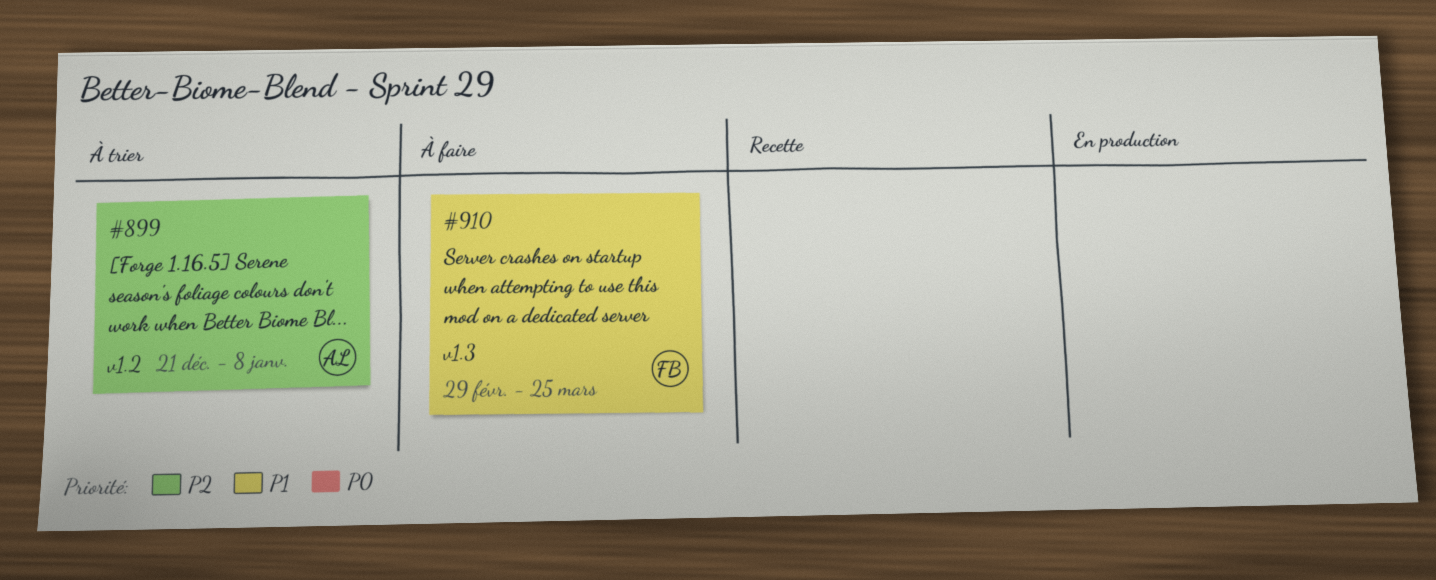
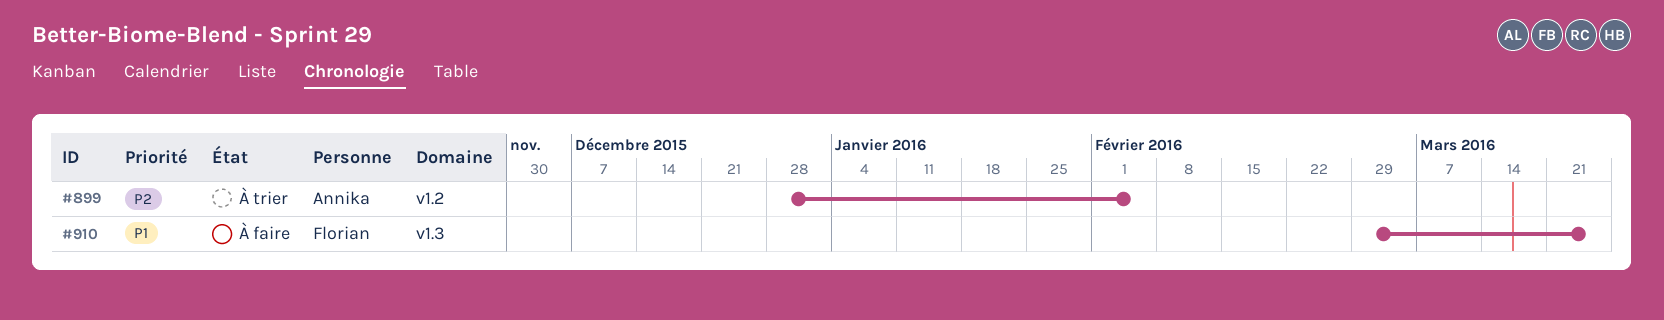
#899, start: Dec 21 -> Dec 28
#899, due: Jan 8 -> Feb 5

